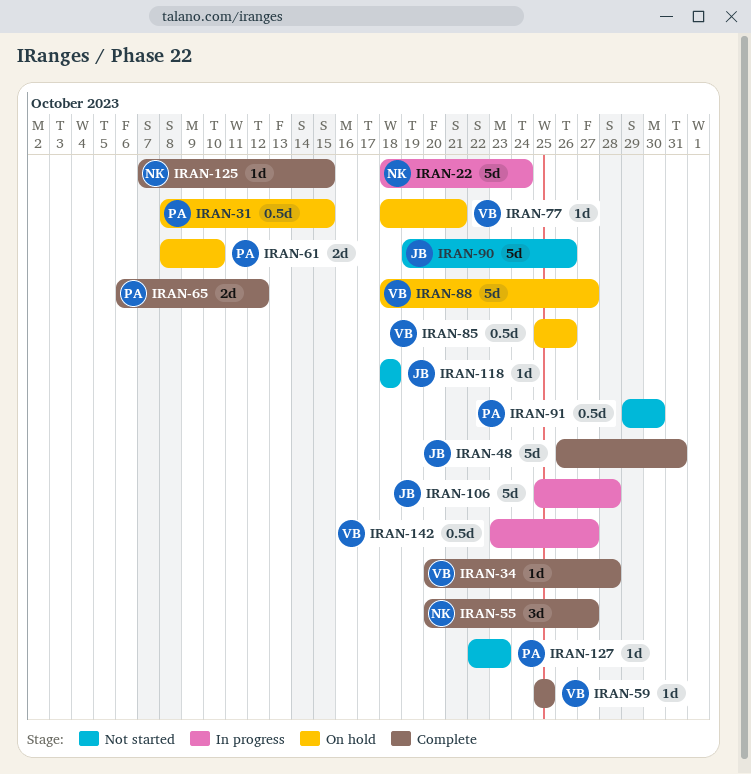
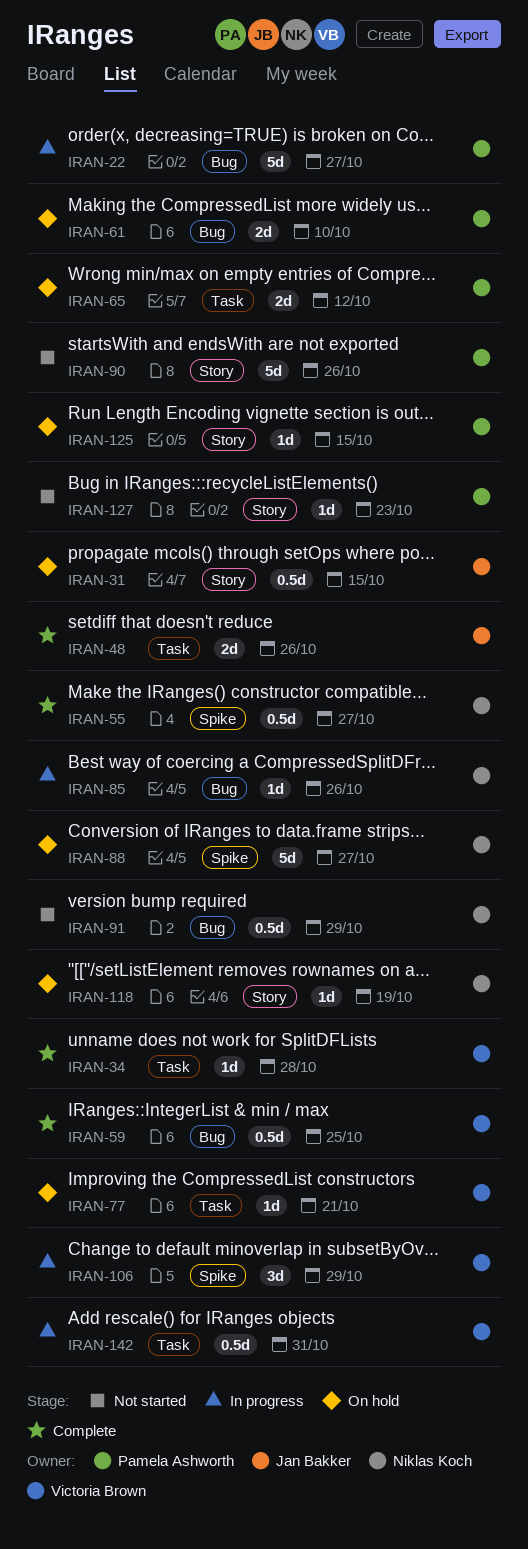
IRAN-22, owner: Niklas Koch -> Pamela Ashworth
IRAN-22, due: Oct 24 -> Oct 27
IRAN-31, owner: Pamela Ashworth -> Jan Bakker
IRAN-48, estimate: 5d -> 2d
IRAN-48, due: Oct 31 -> Oct 26
IRAN-55, estimate: 3d -> 0.5d
IRAN-59, estimate: 1d -> 0.5d
IRAN-65, status: Complete -> On hold
IRAN-85, status: On hold -> In progress
IRAN-85, owner: Victoria Brown -> Niklas Koch
IRAN-85, estimate: 0.5d -> 1d
IRAN-88, owner: Victoria Brown -> Niklas Koch
IRAN-90, owner: Jan Bakker -> Pamela Ashworth
IRAN-91, owner: Pamela Ashworth -> Niklas Koch
IRAN-91, due: Oct 30 -> Oct 29
IRAN-106, owner: Jan Bakker -> Victoria Brown
IRAN-106, estimate: 5d -> 3d
IRAN-106, due: Oct 28 -> Oct 29
IRAN-118, status: Not started -> On hold
IRAN-118, owner: Jan Bakker -> Niklas Koch
IRAN-118, due: Oct 18 -> Oct 19
IRAN-125, status: Complete -> On hold
IRAN-125, owner: Niklas Koch -> Pamela Ashworth
IRAN-142, due: Oct 27 -> Oct 31

